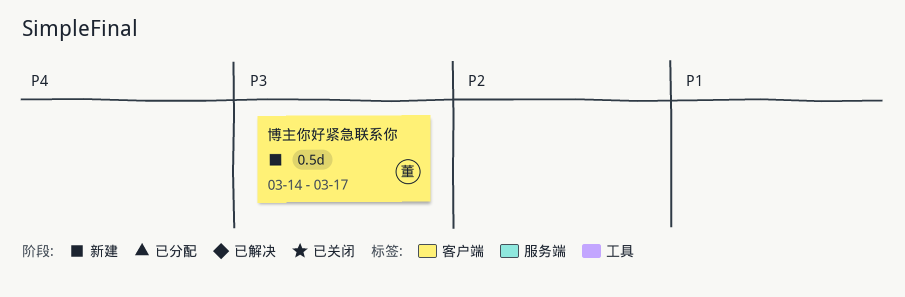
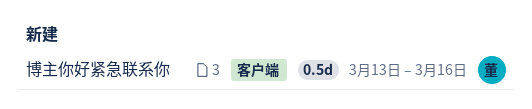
博主你好紧急联系你, start: Mar 14 -> Mar 13
博主你好紧急联系你, due: Mar 17 -> Mar 16

